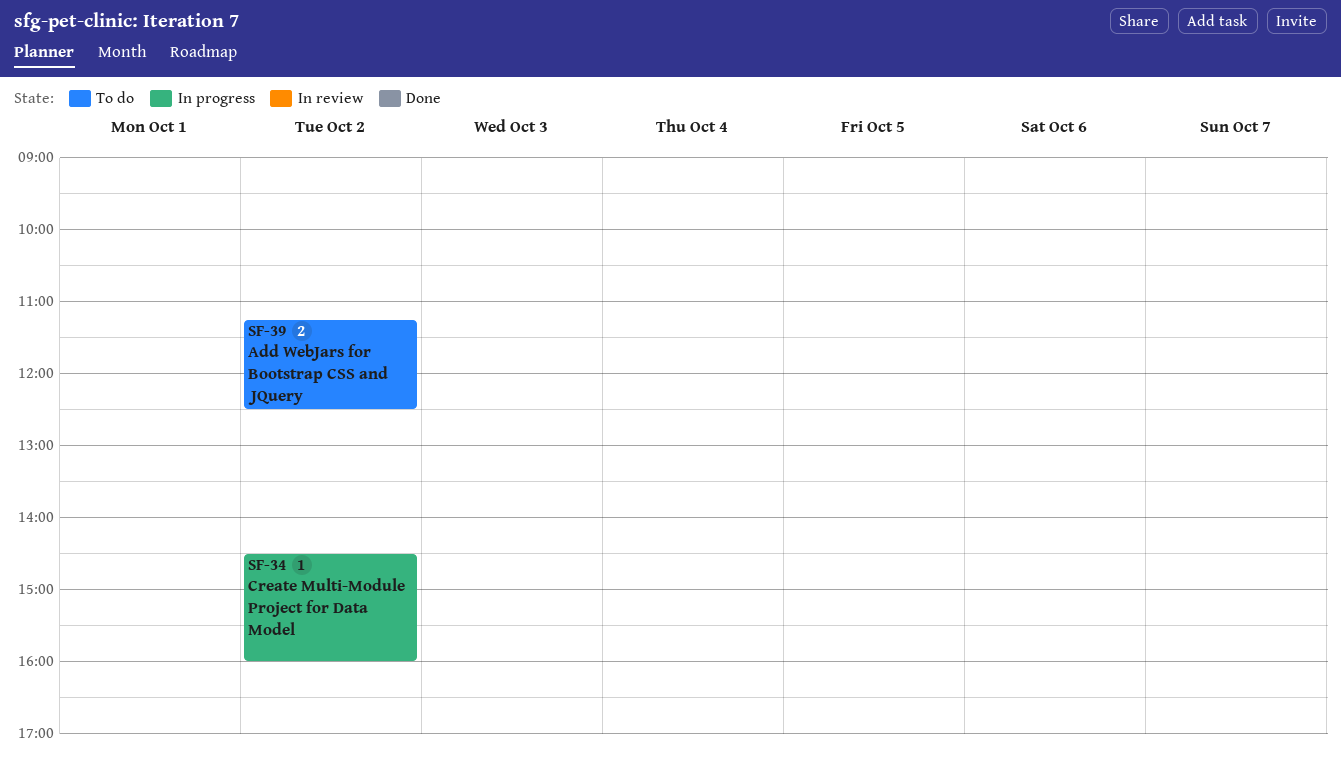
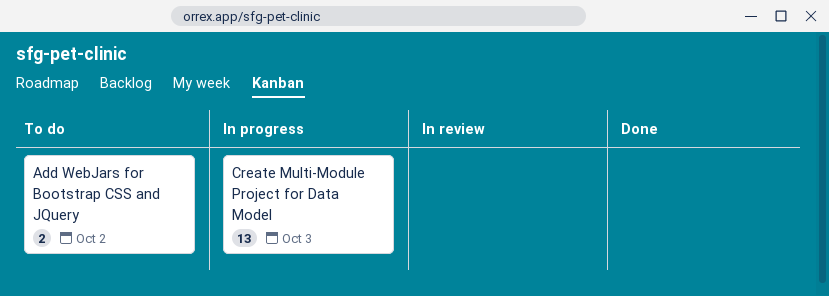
Create Multi-Module Project for Data Model, estimate: 1 -> 13
Create Multi-Module Project for Data Model, day: Oct 2 -> Oct 3

